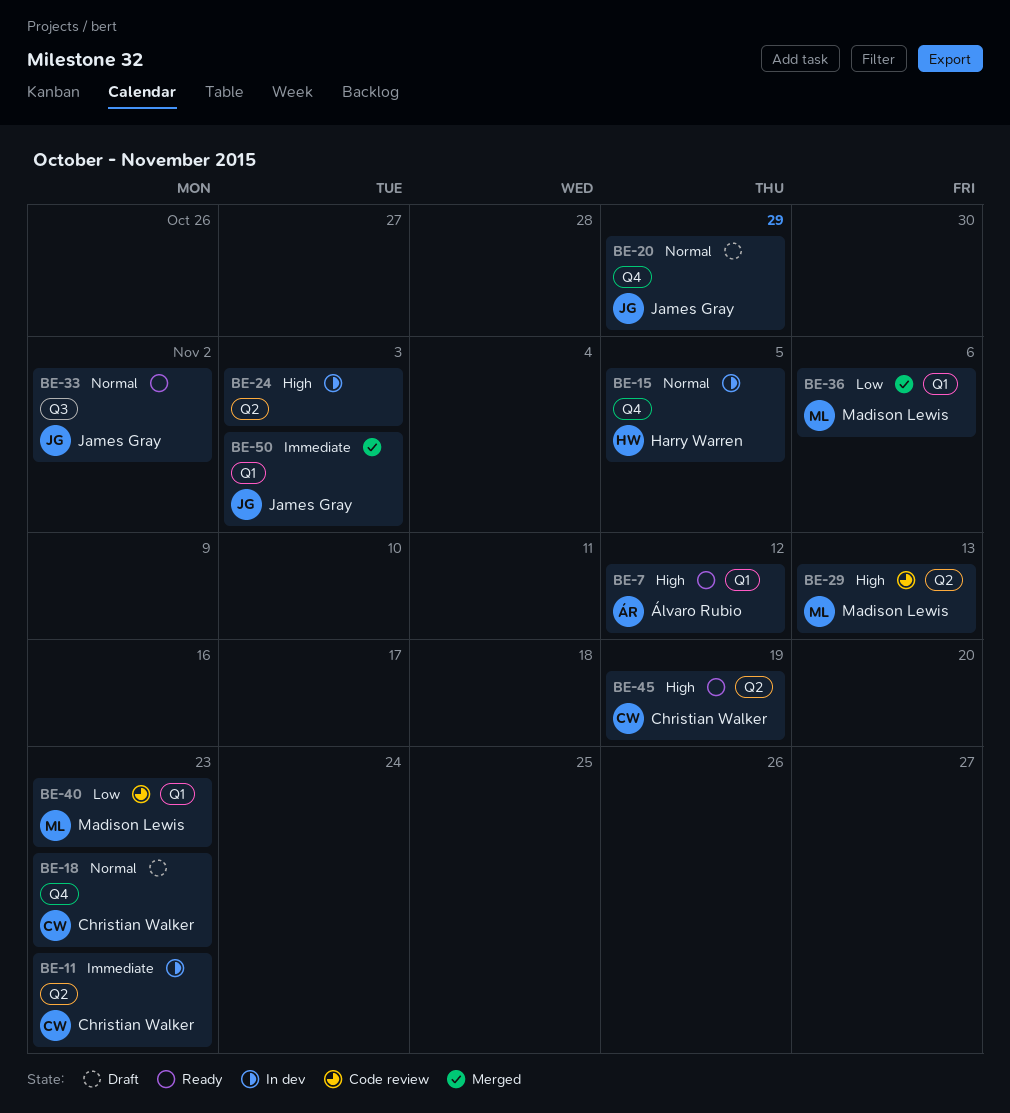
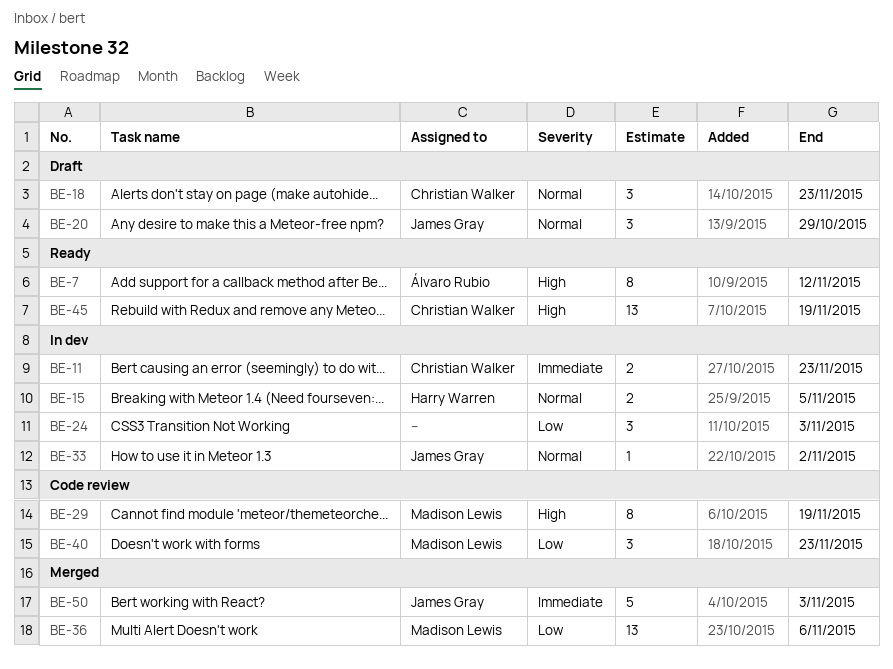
BE-24, priority: High -> Low
BE-29, due: Nov 13 -> Nov 19
BE-33, status: Ready -> In dev

